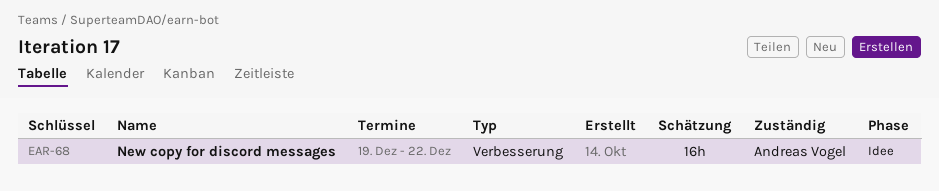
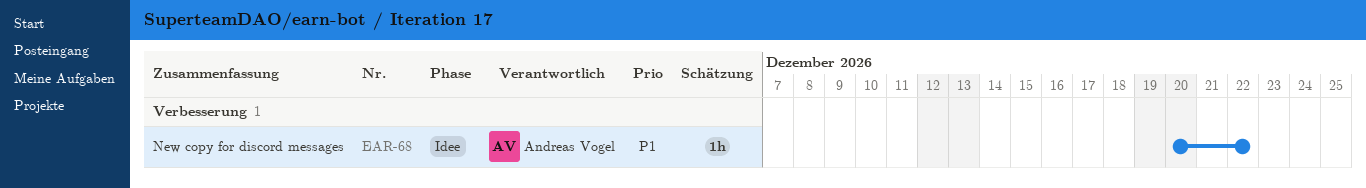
EAR-68, estimate: 16h -> 1h
EAR-68, start: Dec 19 -> Dec 20

